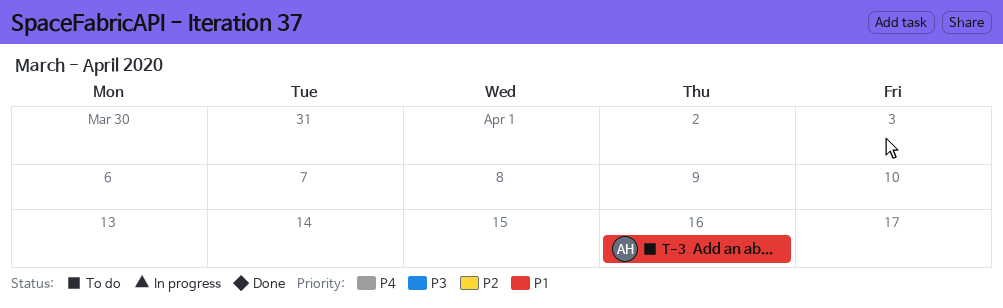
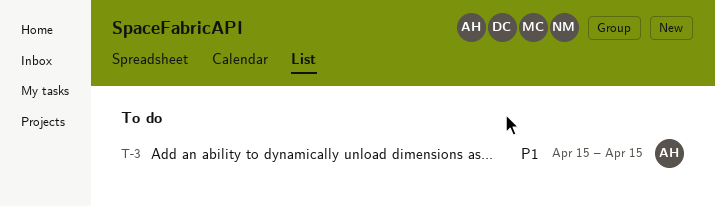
T-3, start: Apr 16 -> Apr 15
T-3, due: Apr 16 -> Apr 15

